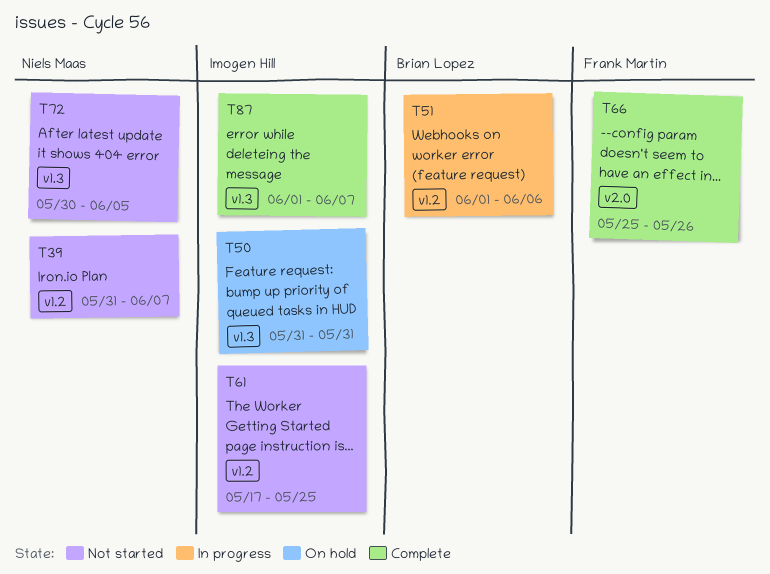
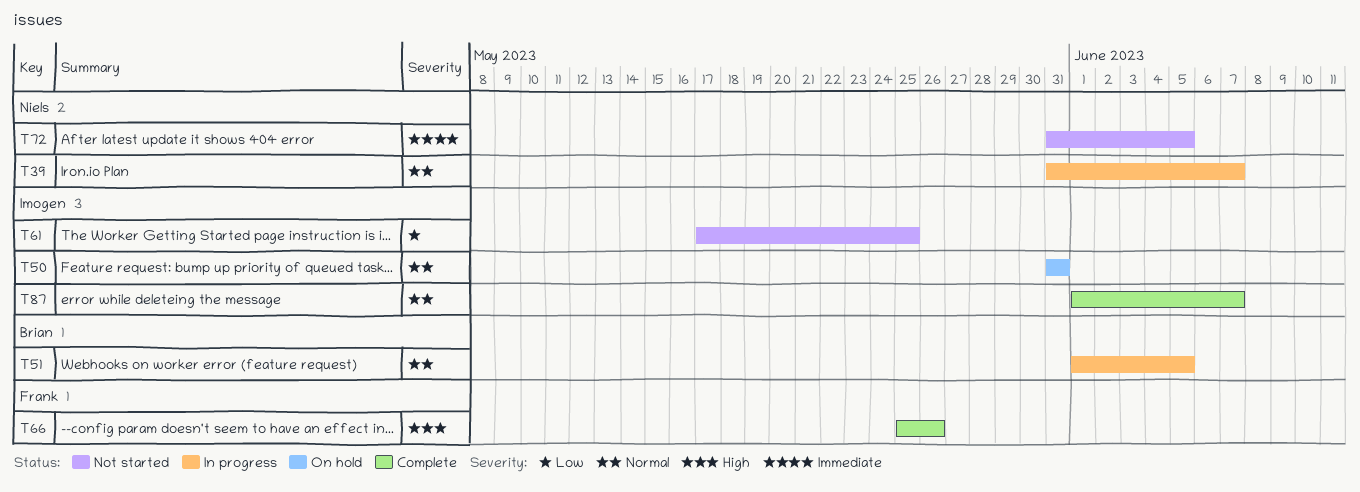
T39, status: Not started -> In progress
T51, due: Jun 6 -> Jun 5
T72, start: May 30 -> May 31

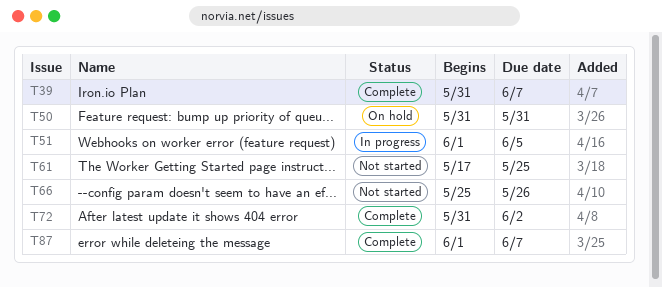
T39, status: In progress -> Complete
T66, status: Complete -> Not started
T72, status: Not started -> Complete
T72, due: Jun 5 -> Jun 2

